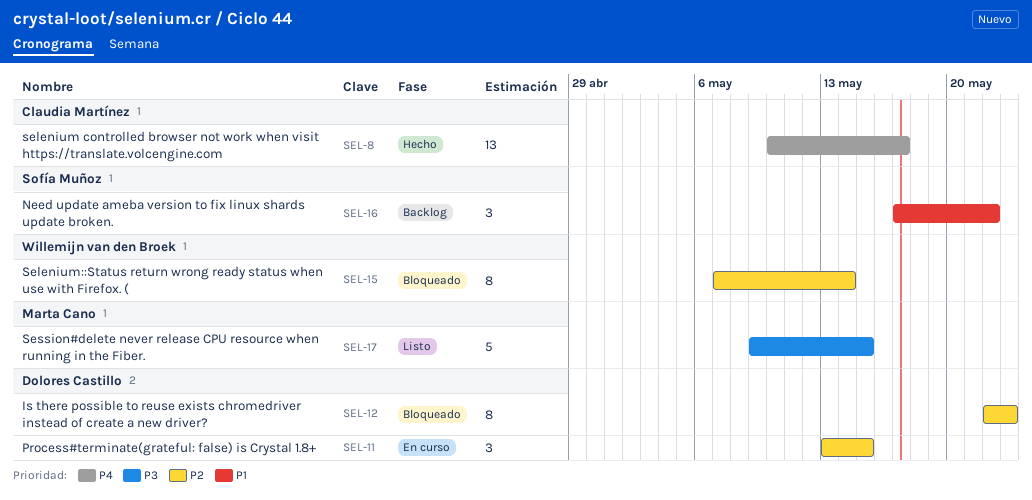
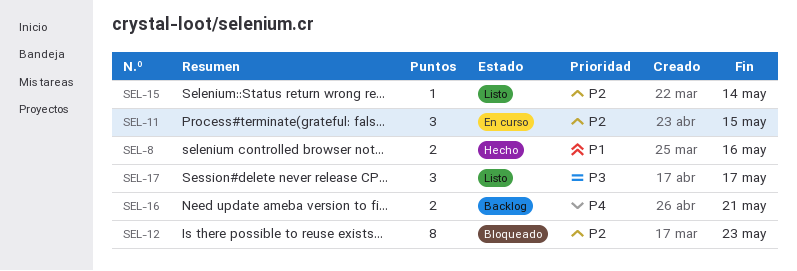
SEL-8, priority: P4 -> P1
SEL-8, estimate: 13 -> 2
SEL-8, due: May 17 -> May 16
SEL-15, status: Bloqueado -> Listo
SEL-15, estimate: 8 -> 1
SEL-16, priority: P1 -> P4
SEL-16, estimate: 3 -> 2
SEL-16, due: May 22 -> May 21
SEL-17, estimate: 5 -> 3
SEL-17, due: May 15 -> May 17

